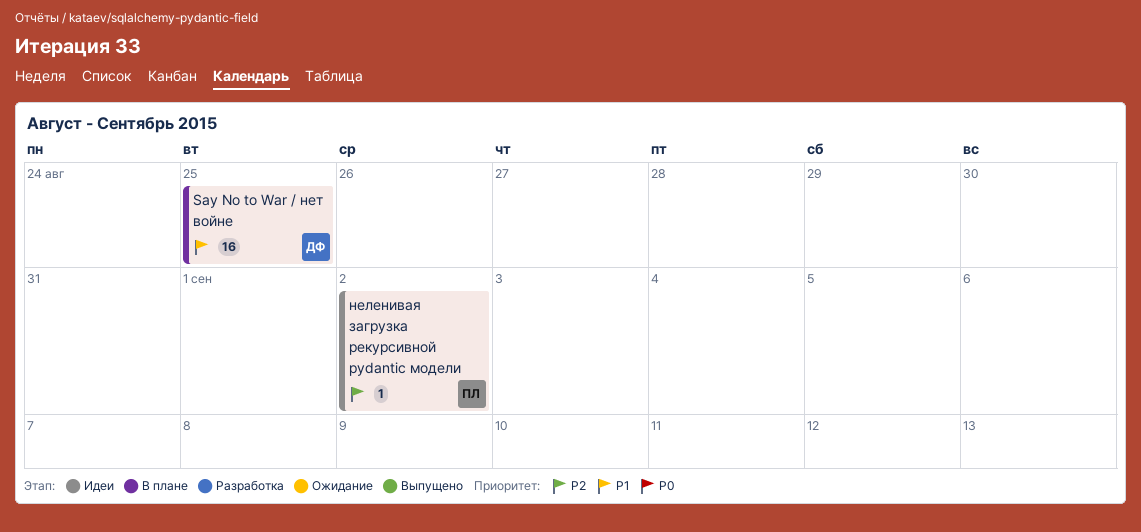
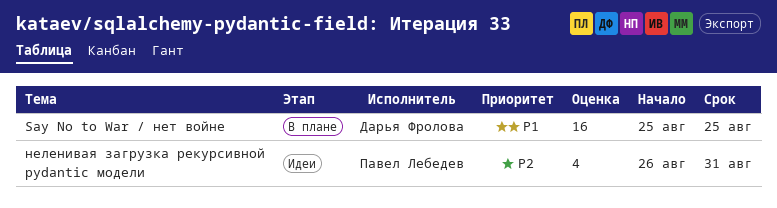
неленивая загрузка рекурсивной pydantic модели, estimate: 1 -> 4
неленивая загрузка рекурсивной pydantic модели, due: Sep 2 -> Aug 31

